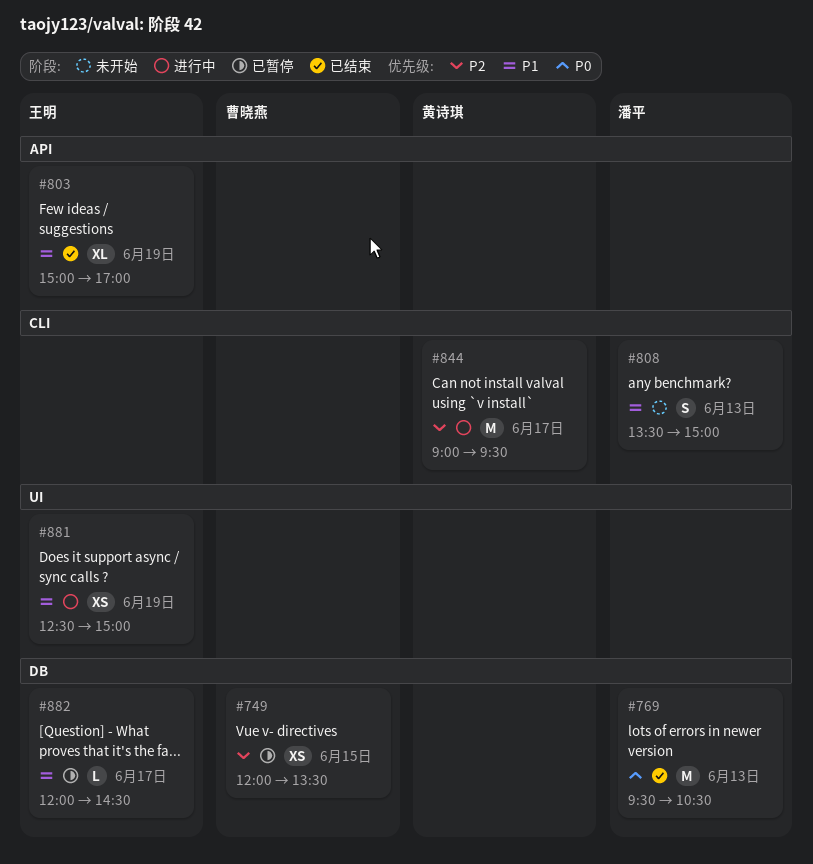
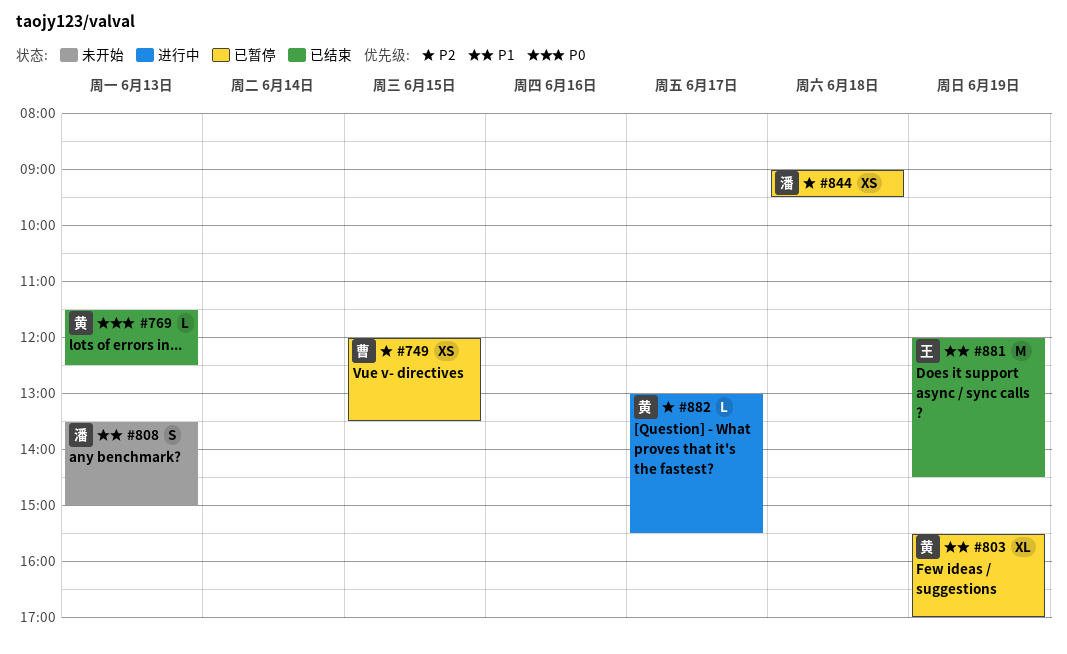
#769, owner: 潘平 -> 黄诗琪
#769, estimate: M -> L
#769, begins: 09:30 -> 11:30
#769, ends: 10:30 -> 12:30
#803, status: 已结束 -> 已暂停
#803, owner: 王明 -> 黄诗琪
#803, begins: 15:00 -> 15:30
#844, status: 进行中 -> 已暂停
#844, owner: 黄诗琪 -> 潘平
#844, estimate: M -> XS
#844, day: Jun 17 -> Jun 18
#881, status: 进行中 -> 已结束
#881, estimate: XS -> M
#881, begins: 12:30 -> 12:00
#881, ends: 15:00 -> 14:30
#882, status: 已暂停 -> 进行中
#882, owner: 王明 -> 黄诗琪
#882, priority: P1 -> P2
#882, begins: 12:00 -> 13:00
#882, ends: 14:30 -> 15:30

